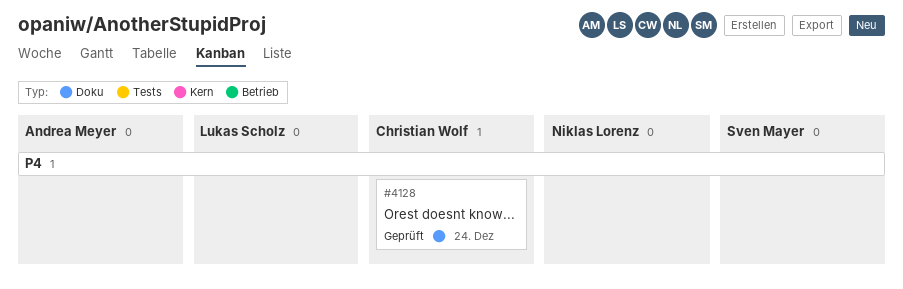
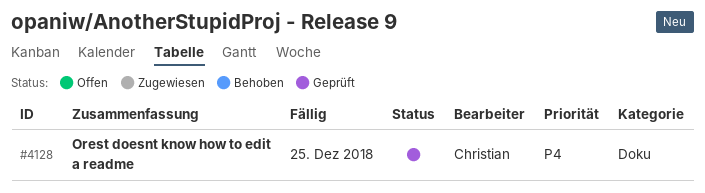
#4128, due: Dec 24 -> Dec 25

